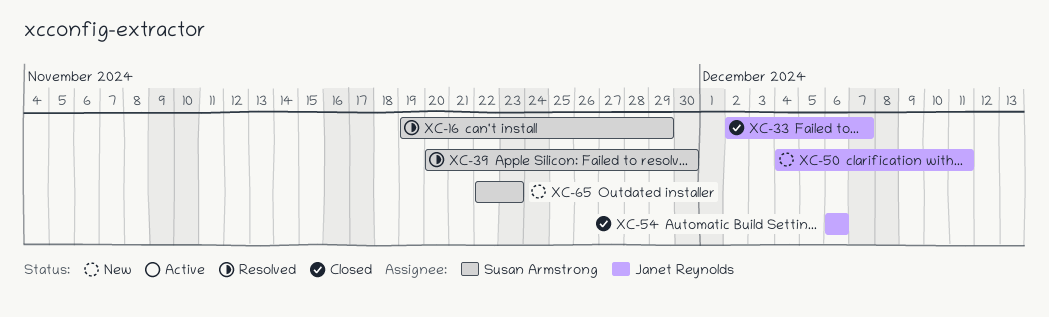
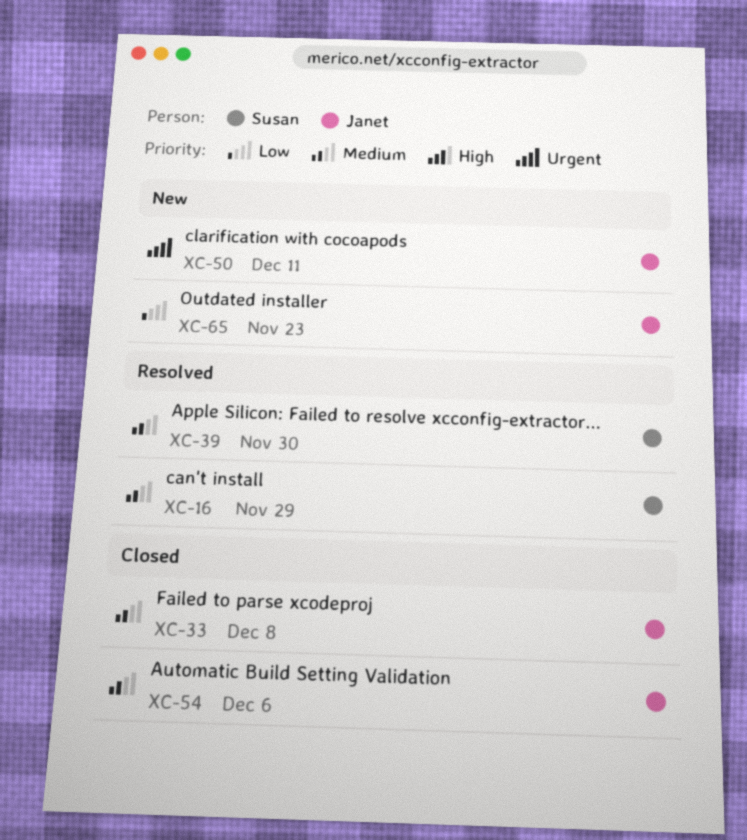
XC-33, due: Dec 7 -> Dec 8
XC-65, owner: Susan Armstrong -> Janet Reynolds

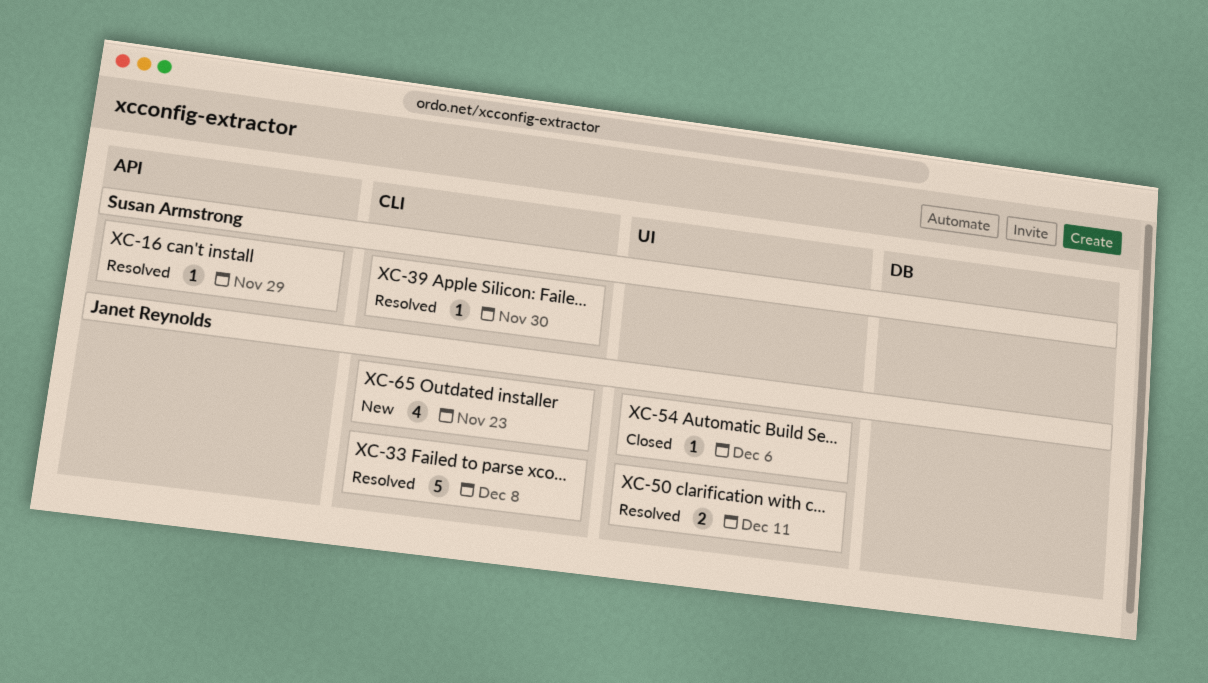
XC-33, status: Closed -> Resolved
XC-50, status: New -> Resolved

